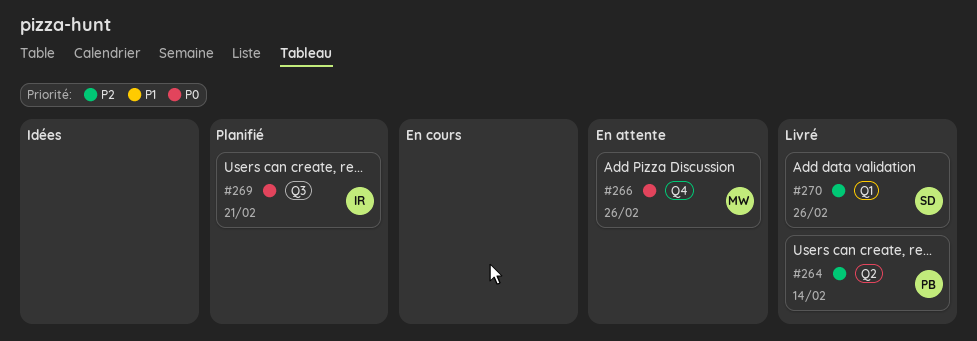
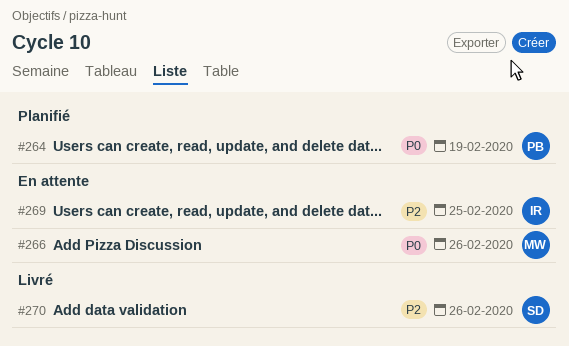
#264, status: Livré -> Planifié
#264, priority: P2 -> P0
#264, due: Feb 14 -> Feb 19
#269, status: Planifié -> En attente
#269, priority: P0 -> P2
#269, due: Feb 21 -> Feb 25

